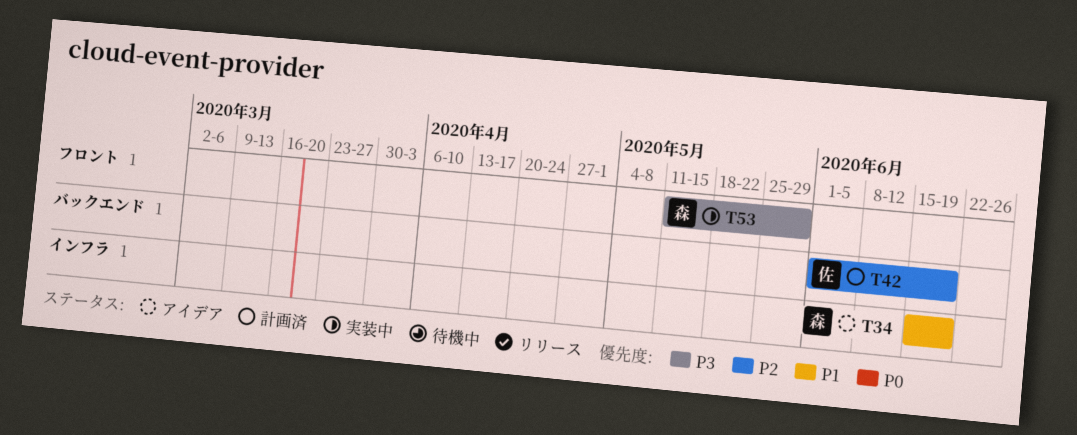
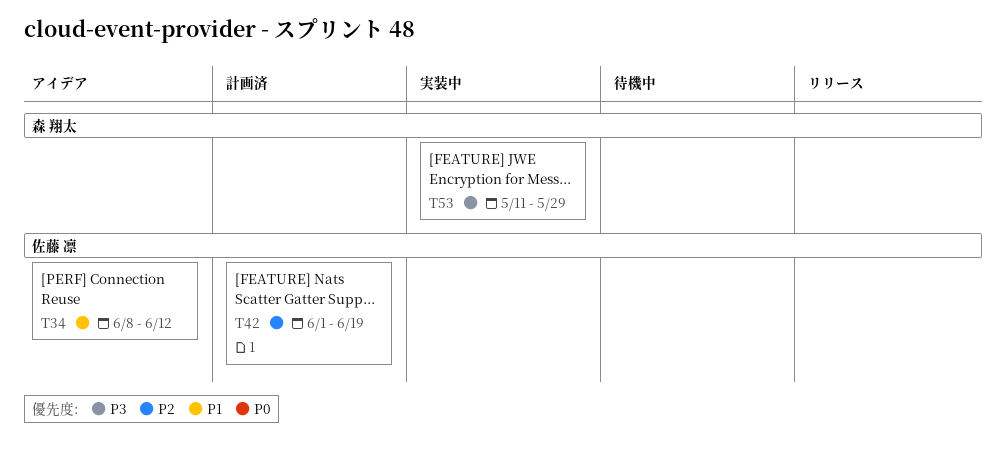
T34, owner: 森 翔太 -> 佐藤 凛
T34, start: Jun 15 -> Jun 8
T34, due: Jun 19 -> Jun 12

